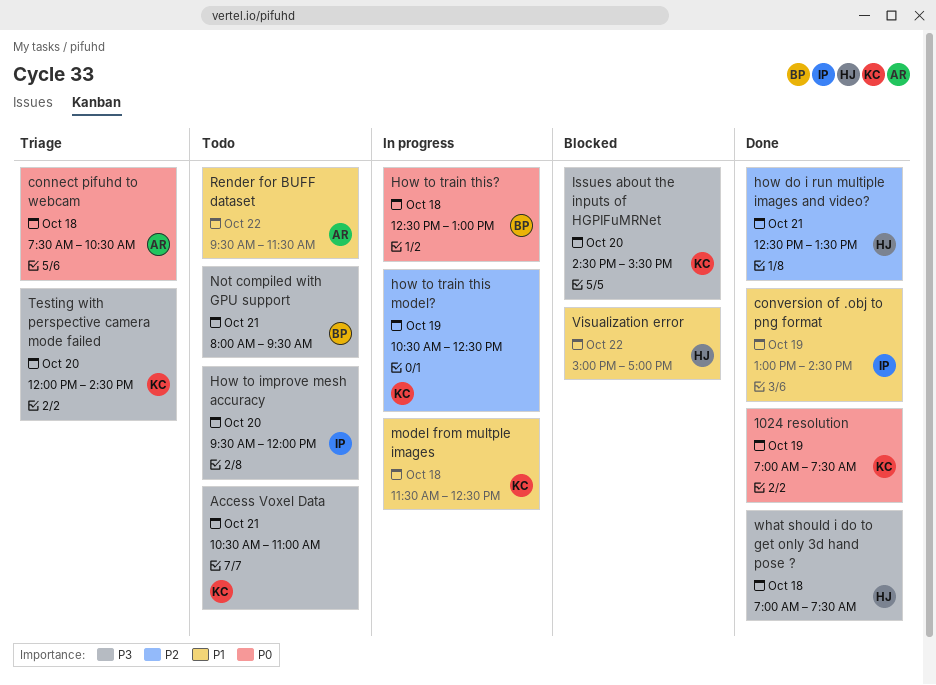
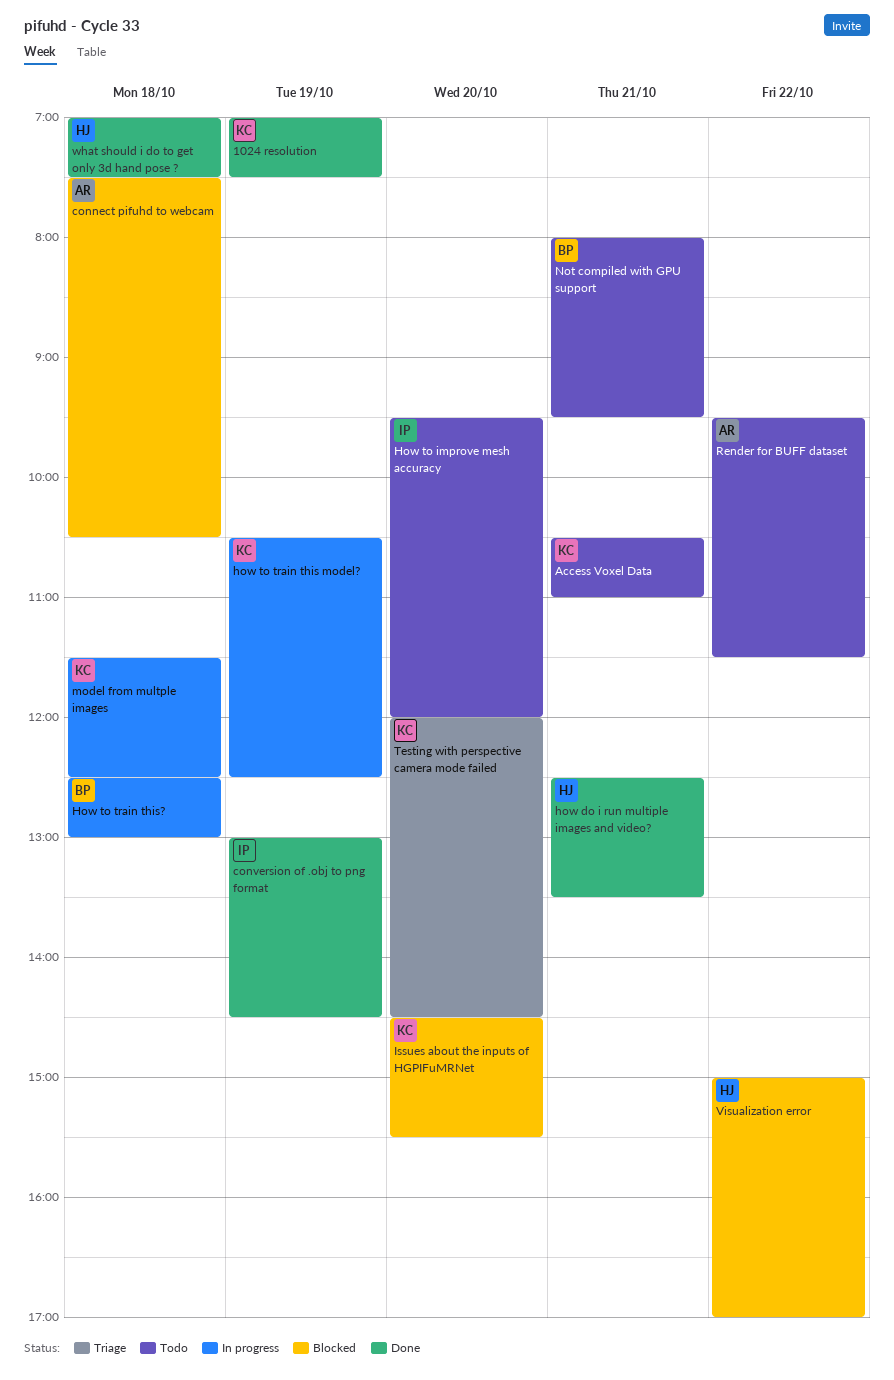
connect pifuhd to webcam, status: Triage -> Blocked

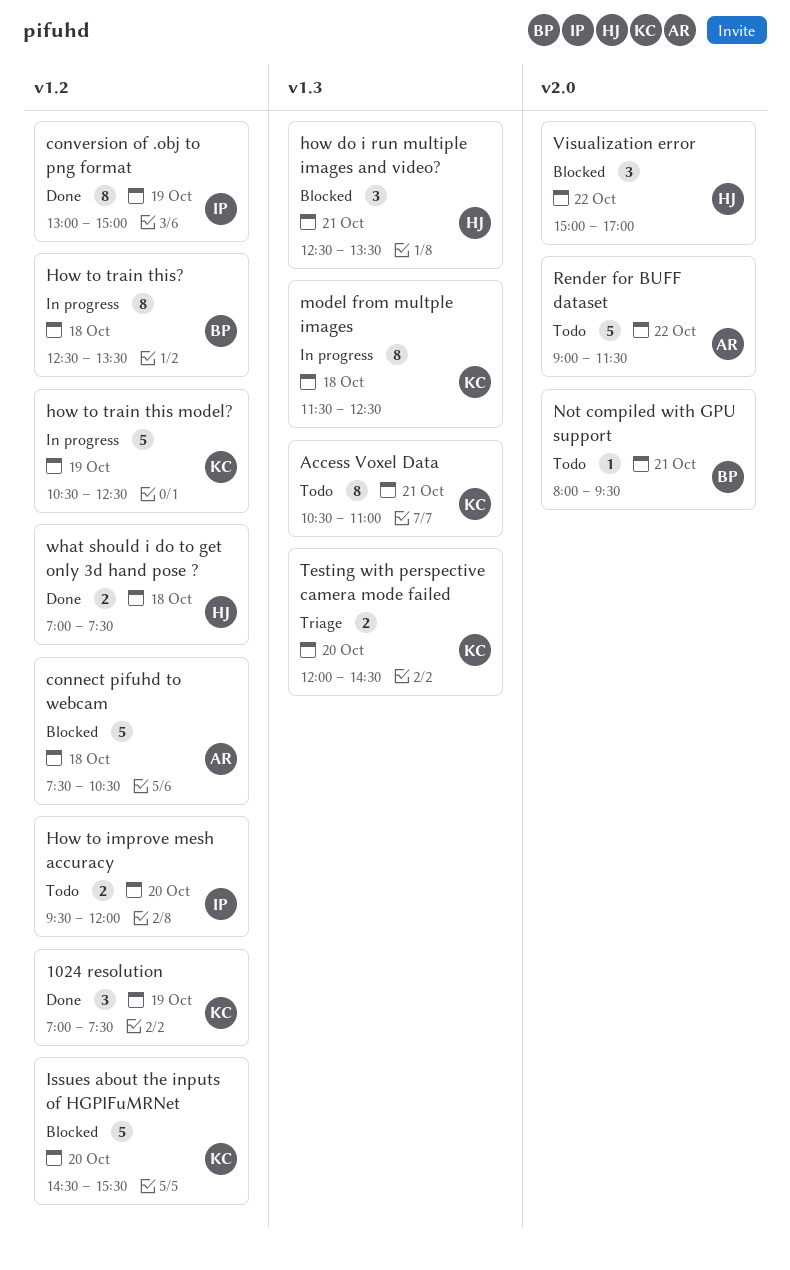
conversion of .obj to png format, ends: 14:30 -> 15:00
how do i run multiple images and video?, status: Done -> Blocked
How to train this?, ends: 13:00 -> 13:30
Render for BUFF dataset, begins: 09:30 -> 09:00

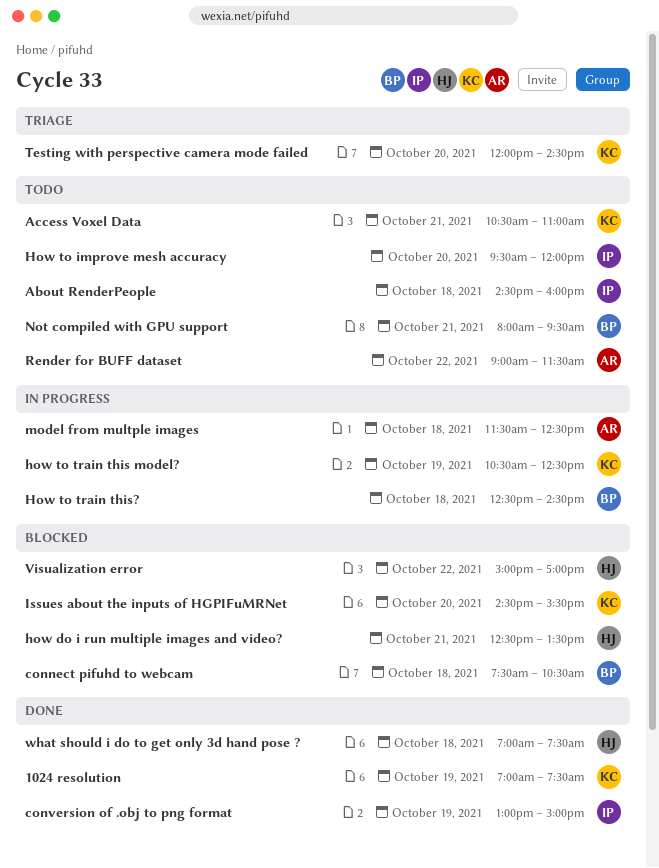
About RenderPeople: none -> present
connect pifuhd to webcam, owner: AR -> BP
How to train this?, ends: 13:30 -> 14:30
model from multple images, owner: KC -> AR

